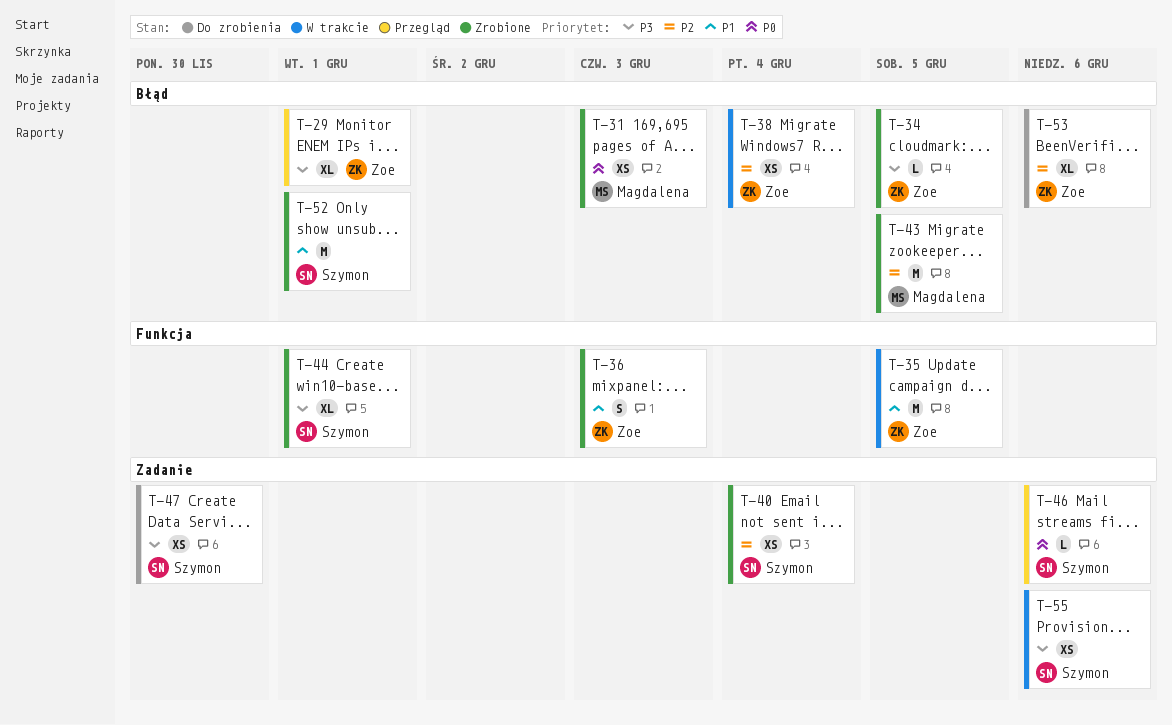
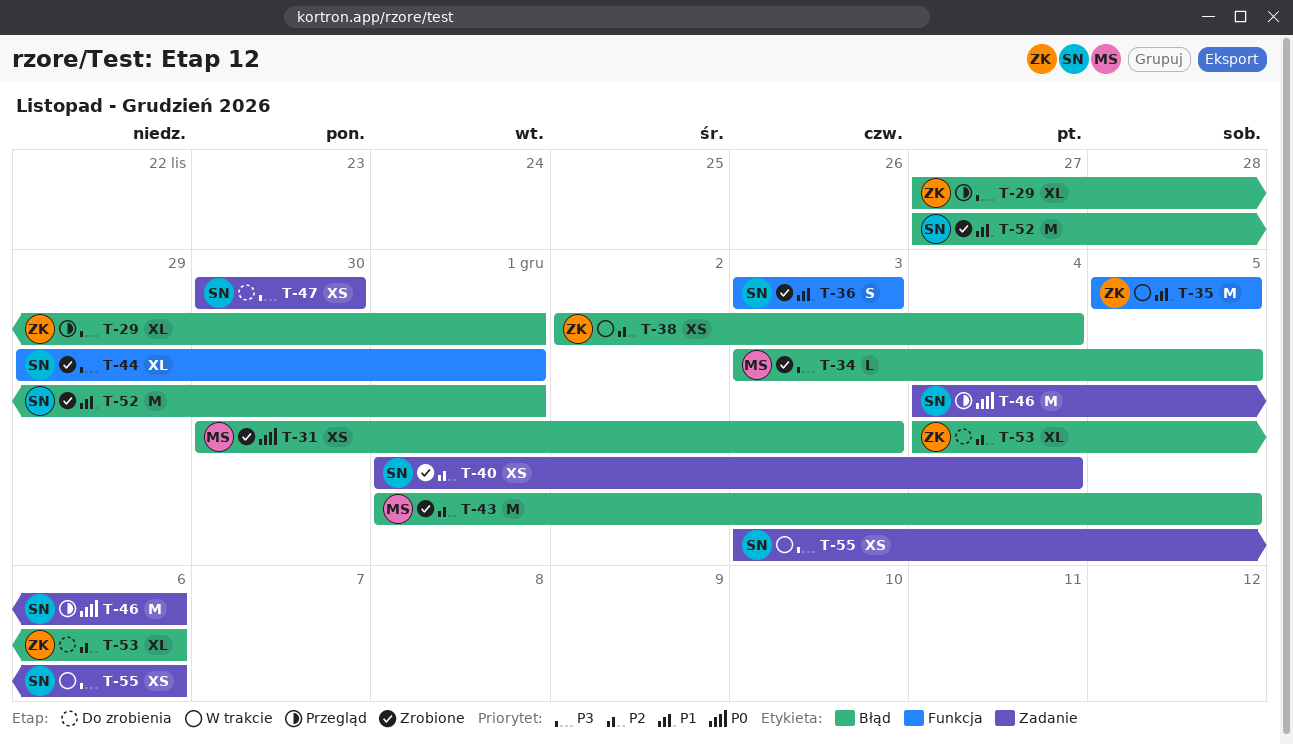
T-34, owner: Zoe -> Magdalena
T-36, owner: Zoe -> Szymon
T-46, estimate: L -> M

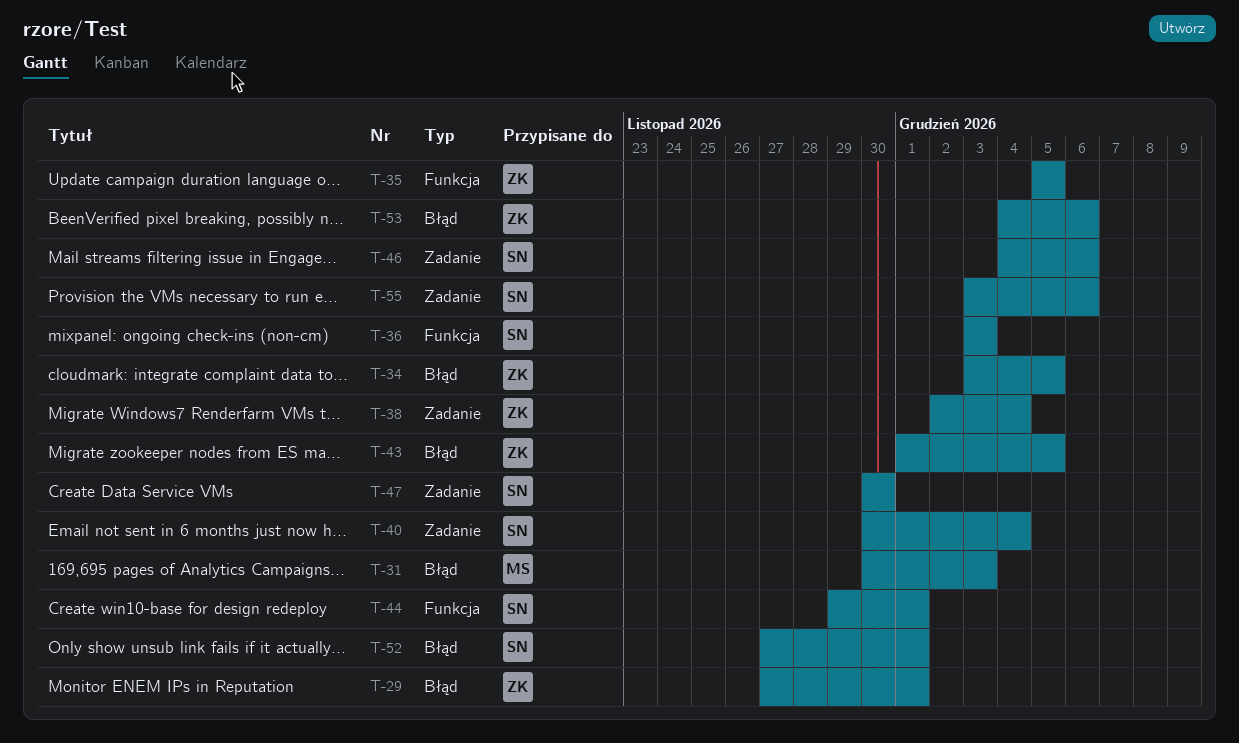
T-34, owner: MS -> ZK
T-38, label: Błąd -> Zadanie
T-40, start: Dec 1 -> Nov 30
T-43, owner: MS -> ZK

